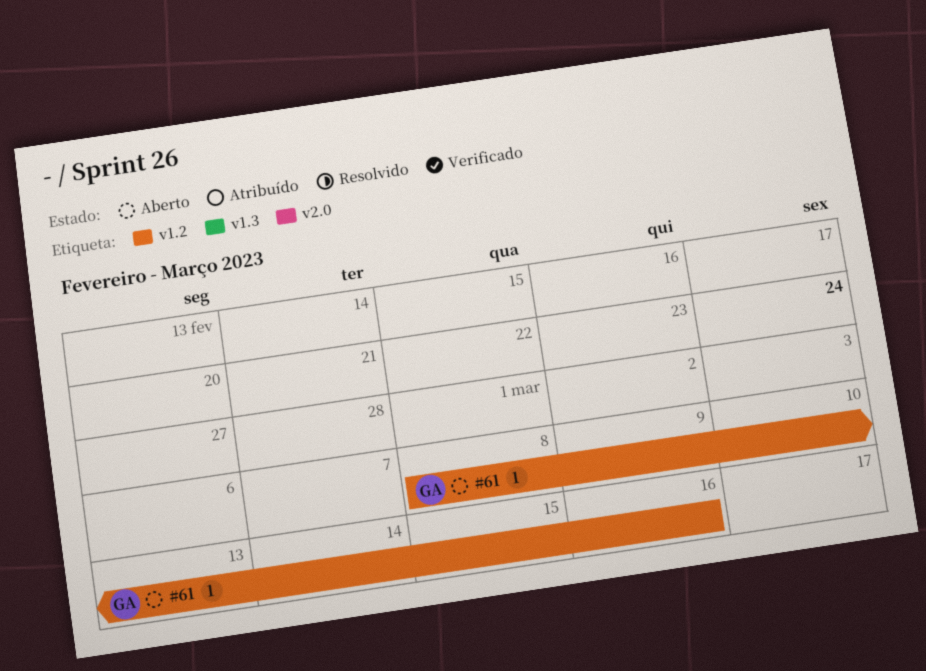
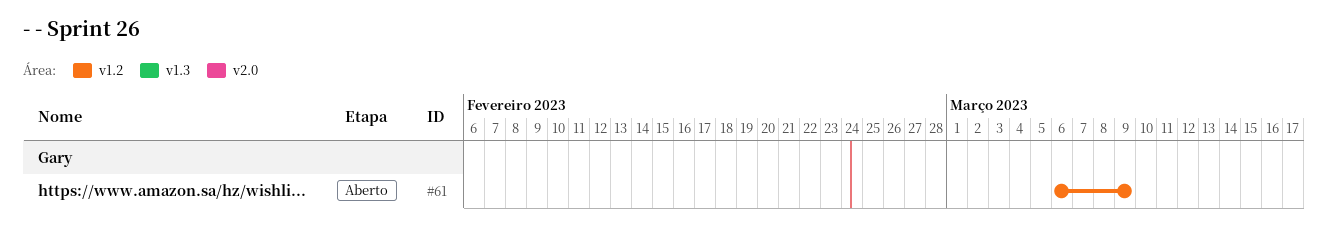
#61, start: Mar 8 -> Mar 6
#61, due: Mar 16 -> Mar 9

